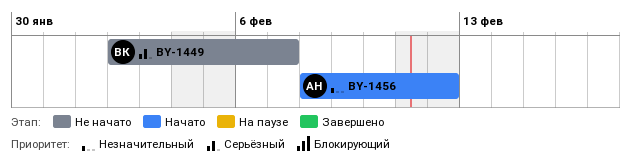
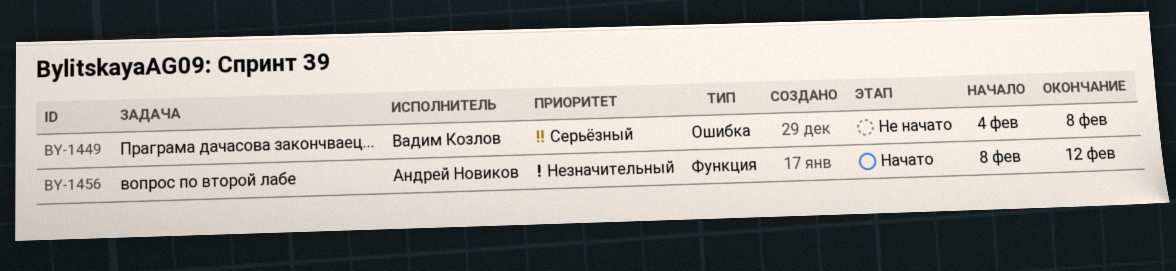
BY-1449, start: Feb 2 -> Feb 4
BY-1449, due: Feb 7 -> Feb 8

